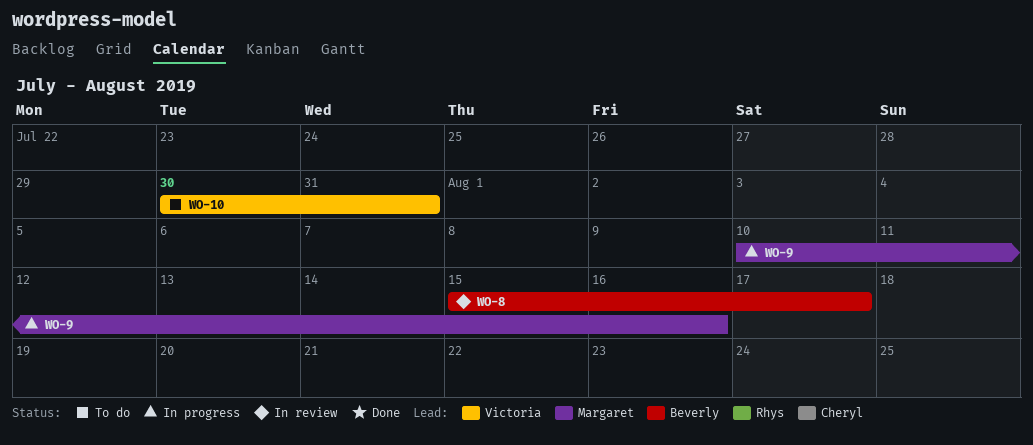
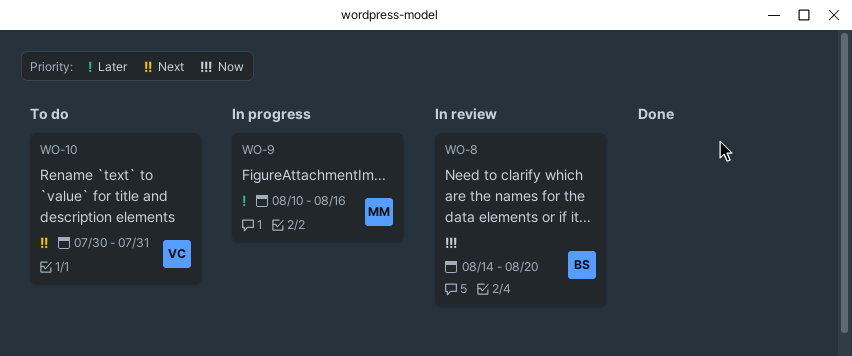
WO-8, start: Aug 15 -> Aug 14
WO-8, due: Aug 17 -> Aug 20

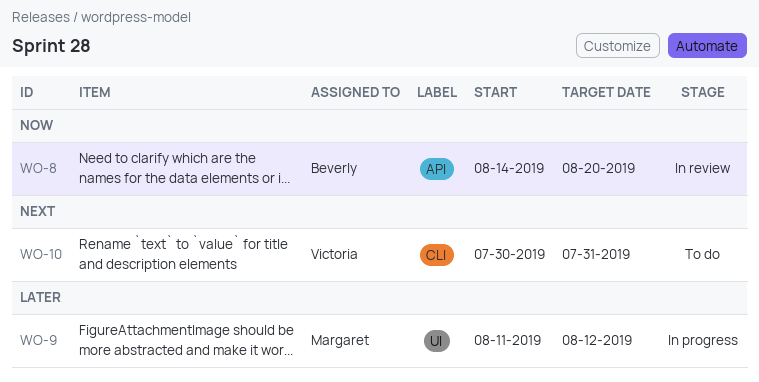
WO-9, start: Aug 10 -> Aug 11
WO-9, due: Aug 16 -> Aug 12

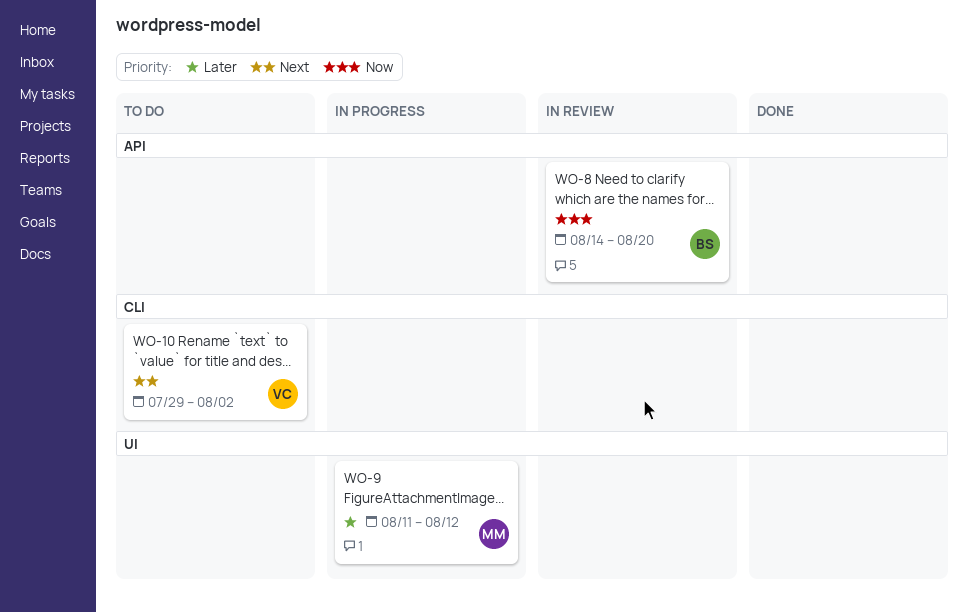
WO-10, start: Jul 30 -> Jul 29
WO-10, due: Jul 31 -> Aug 2

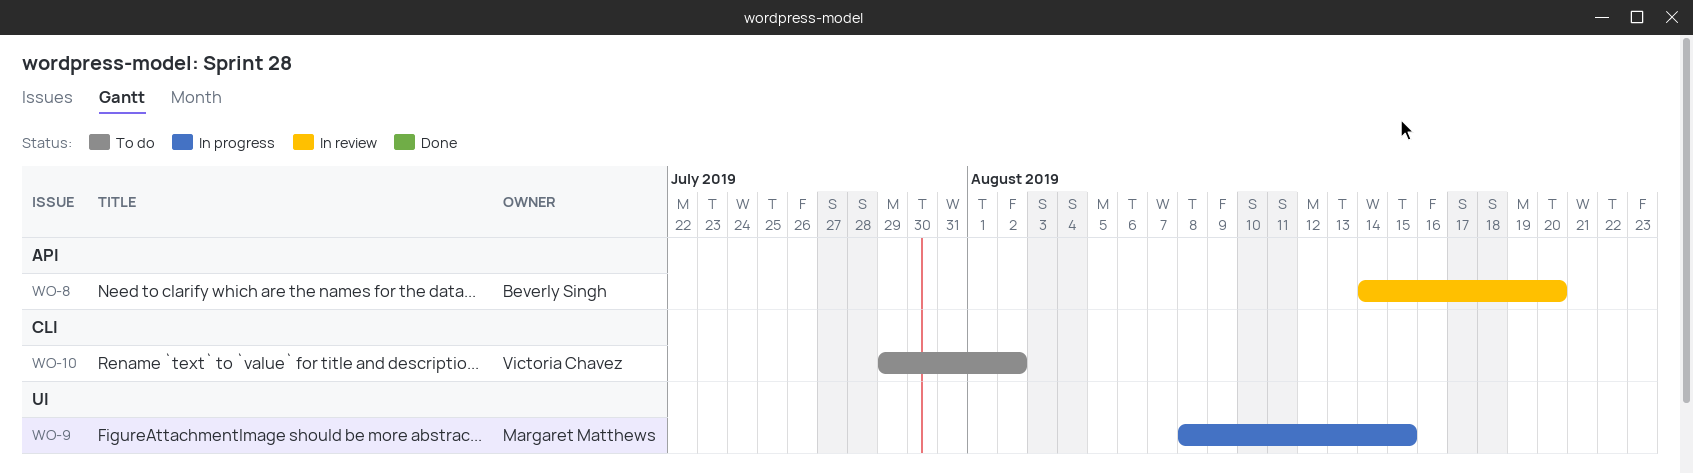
WO-9, start: Aug 11 -> Aug 8
WO-9, due: Aug 12 -> Aug 15

